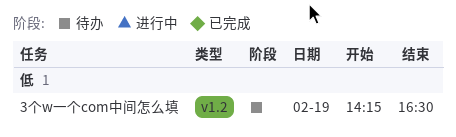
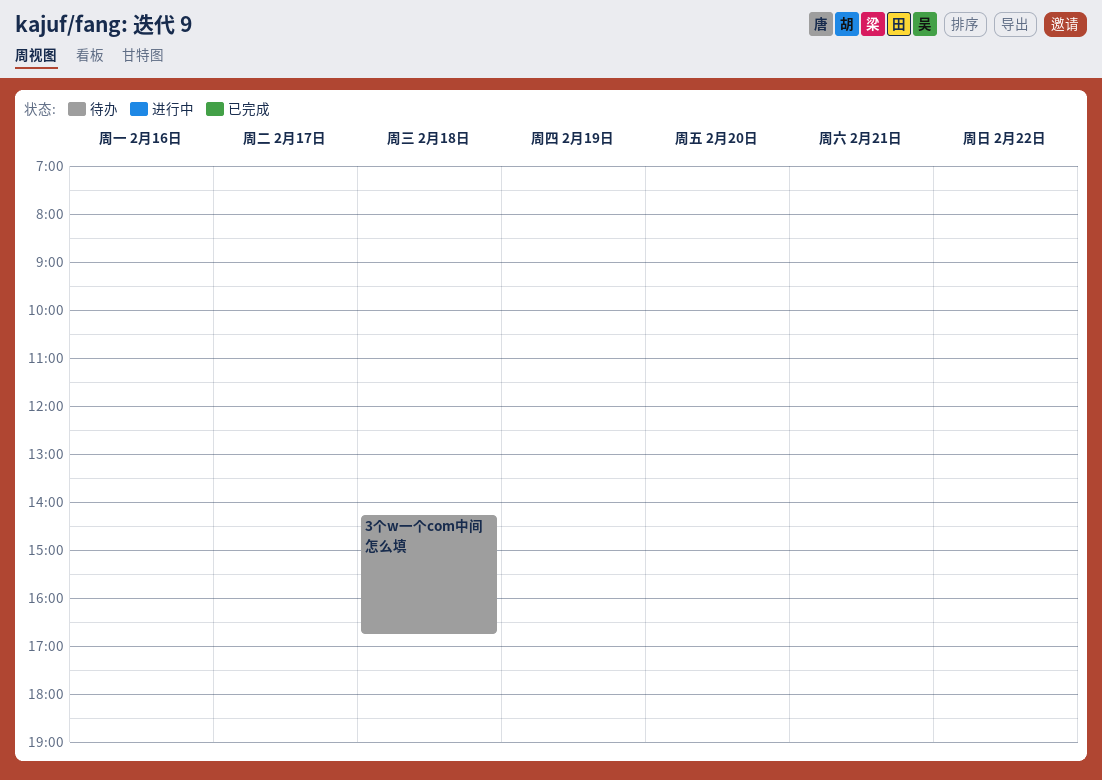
3个w一个com中间怎么填, day: Feb 19 -> Feb 18
3个w一个com中间怎么填, ends: 16:30 -> 16:45

